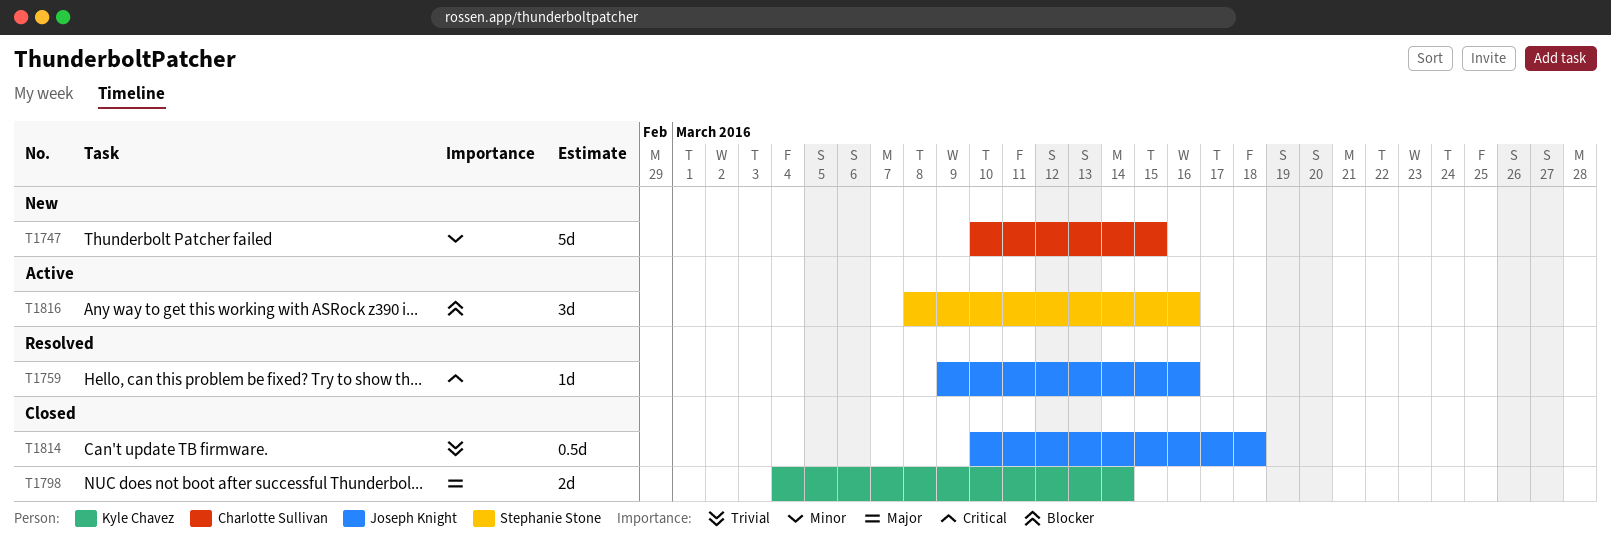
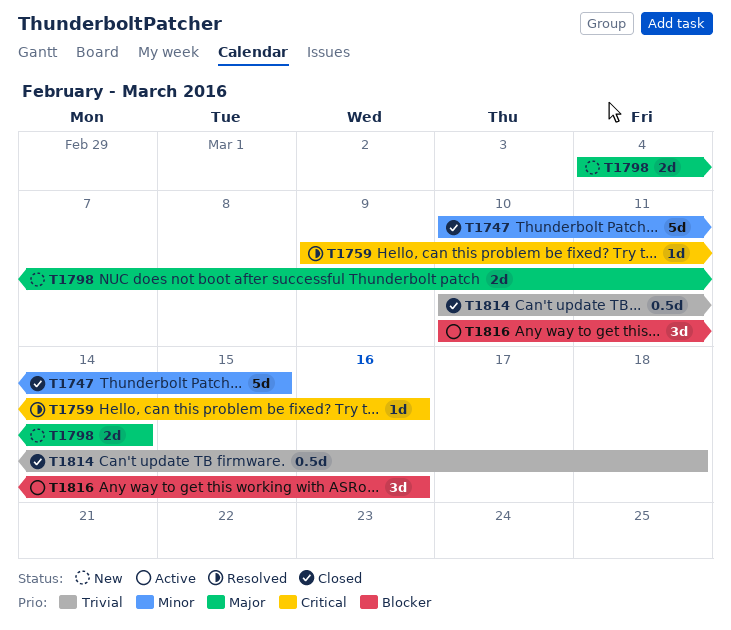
T1747, status: New -> Closed
T1798, status: Closed -> New
T1816, start: Mar 8 -> Mar 10

